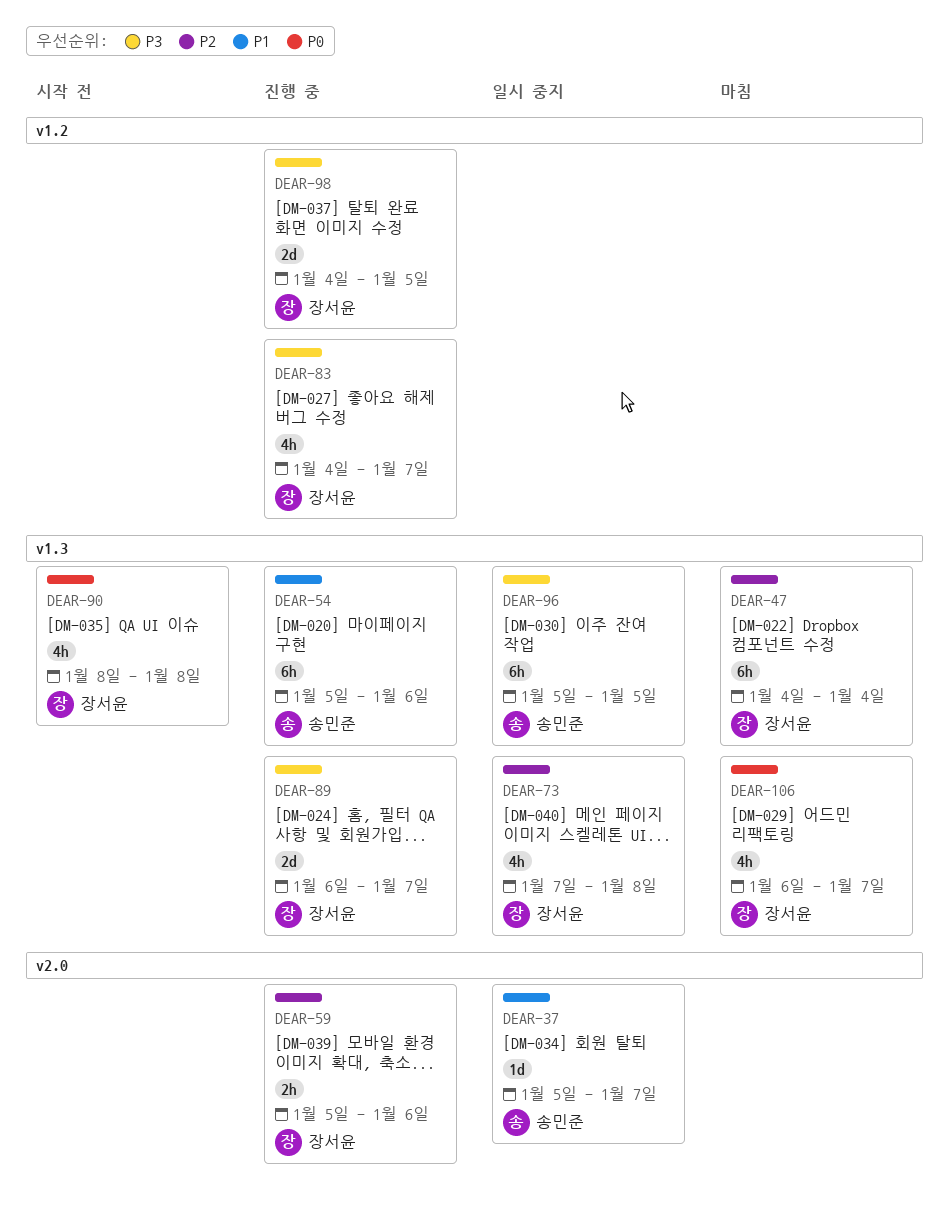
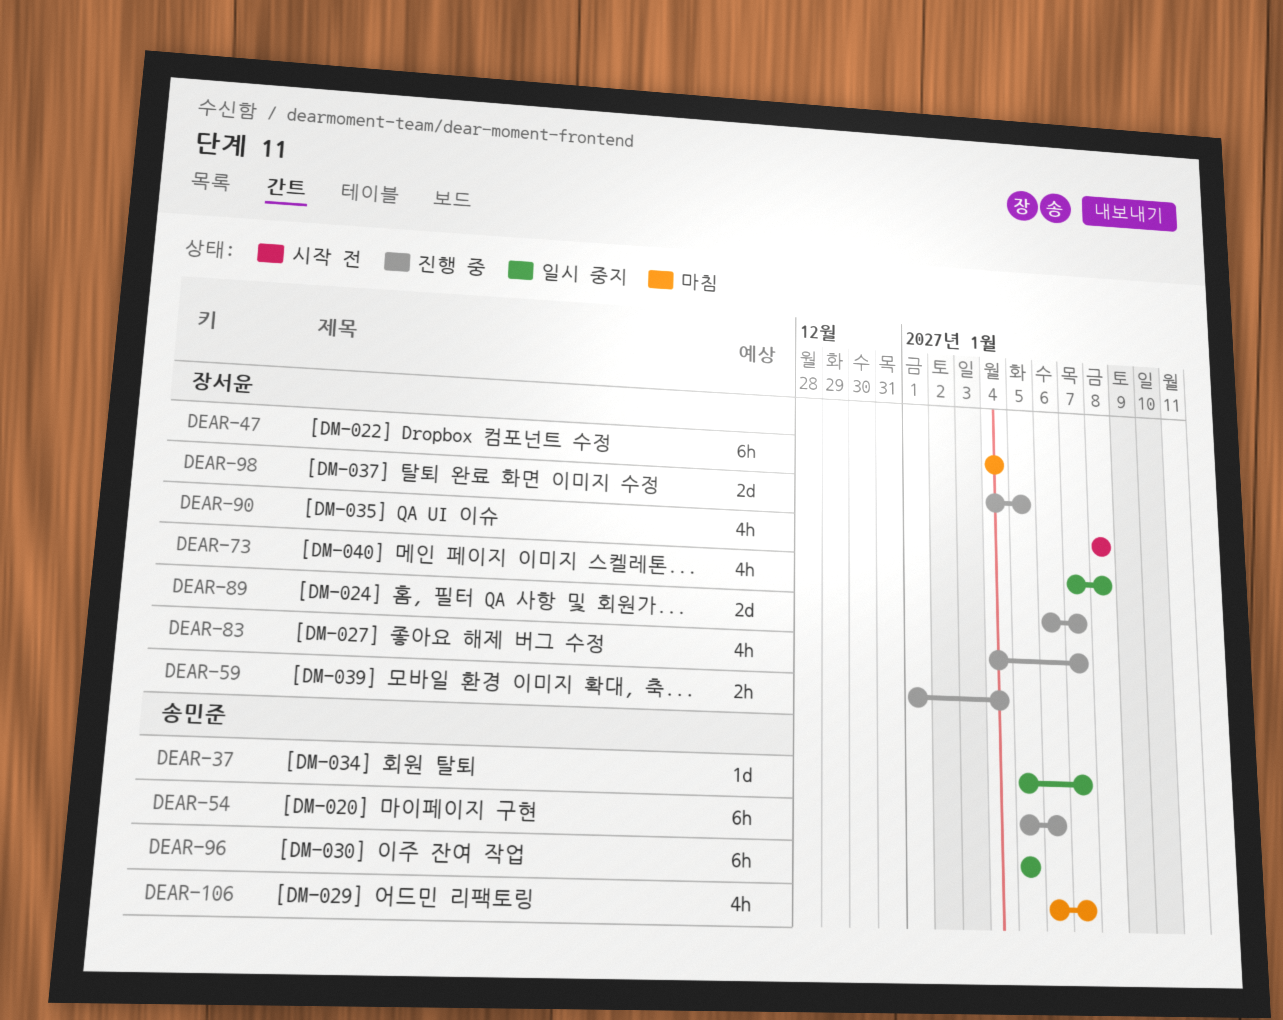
DEAR-59, start: Jan 5 -> Jan 1
DEAR-59, due: Jan 6 -> Jan 4
DEAR-106, owner: 장서윤 -> 송민준

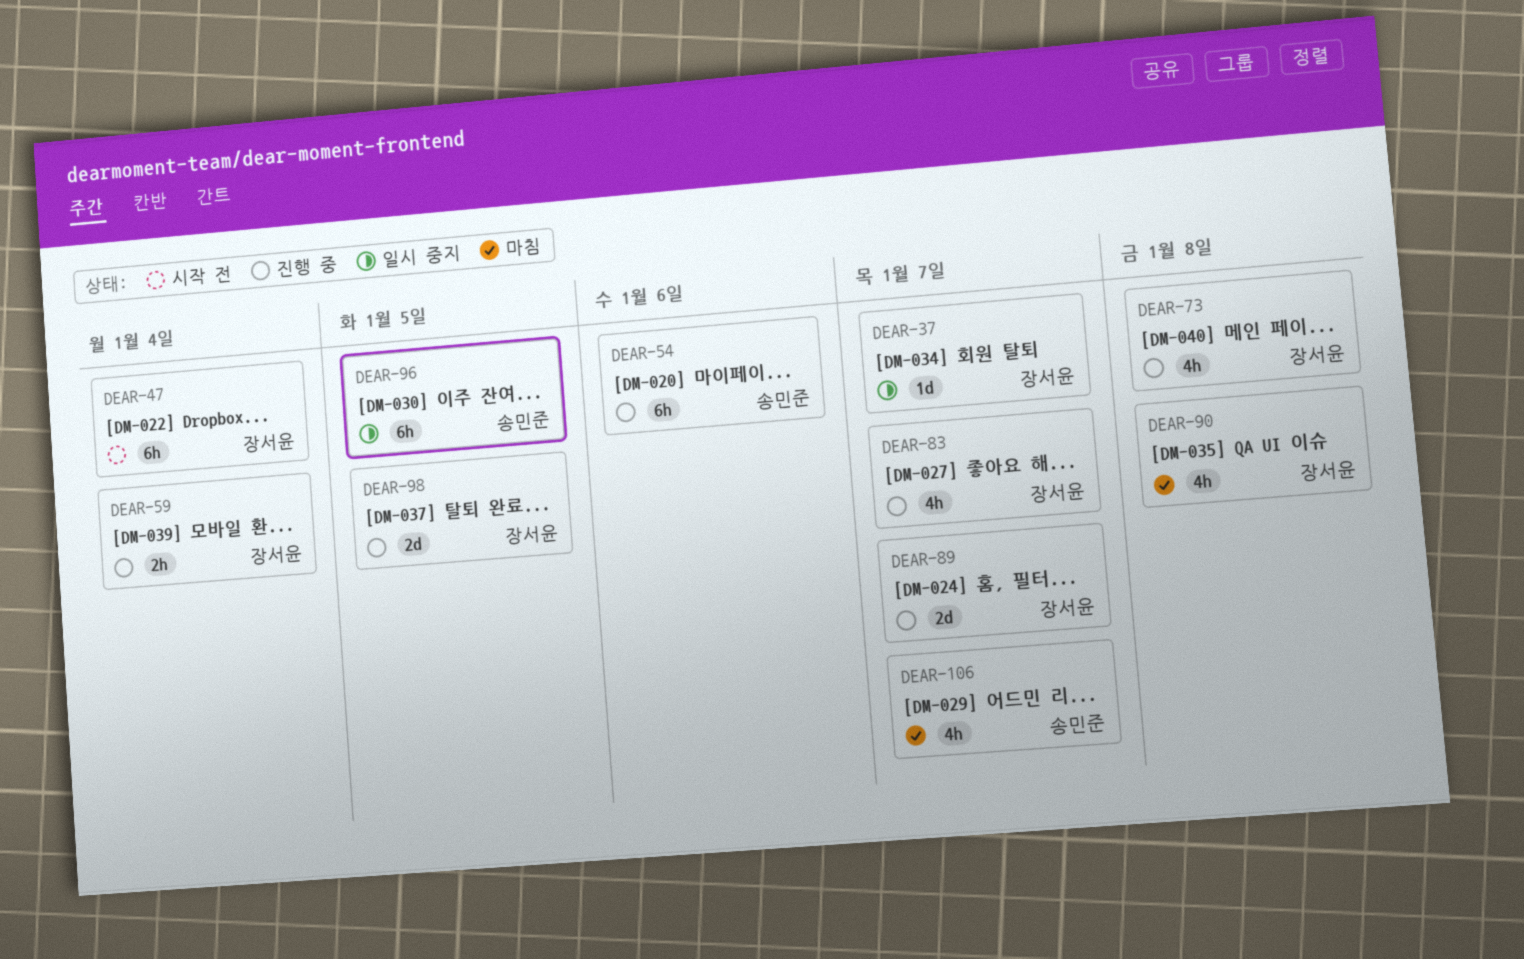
DEAR-37, owner: 송민준 -> 장서윤
DEAR-47, status: 마침 -> 시작 전
DEAR-73, status: 일시 중지 -> 진행 중
DEAR-90, status: 시작 전 -> 마침

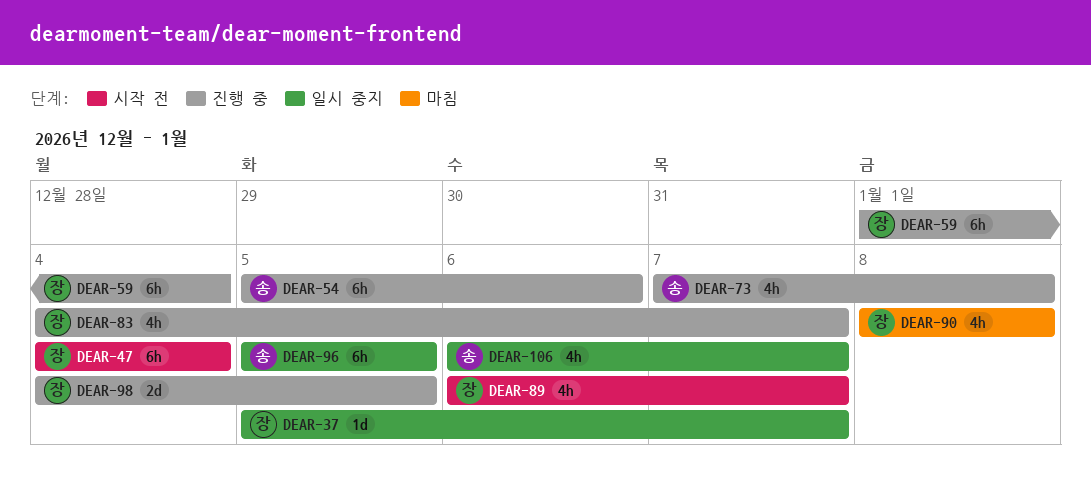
DEAR-59, estimate: 2h -> 6h
DEAR-73, owner: 장서윤 -> 송민준
DEAR-89, status: 진행 중 -> 시작 전
DEAR-89, estimate: 2d -> 4h
DEAR-106, status: 마침 -> 일시 중지

